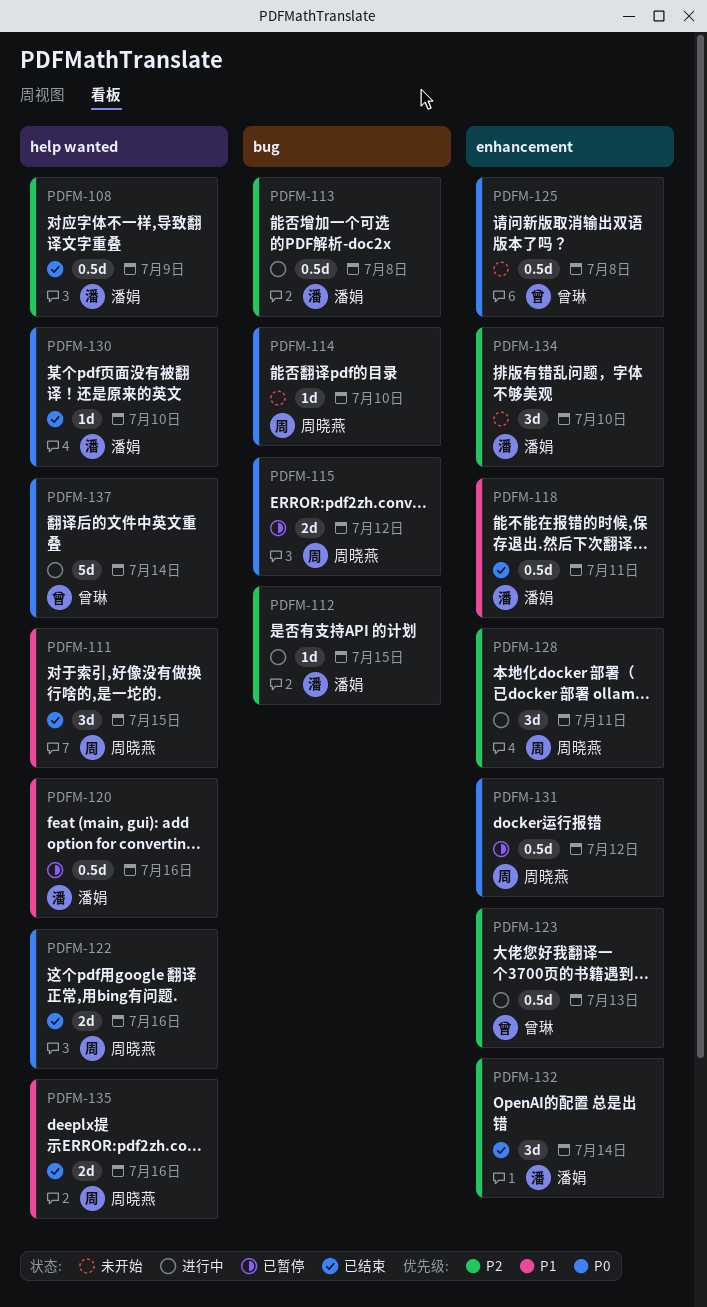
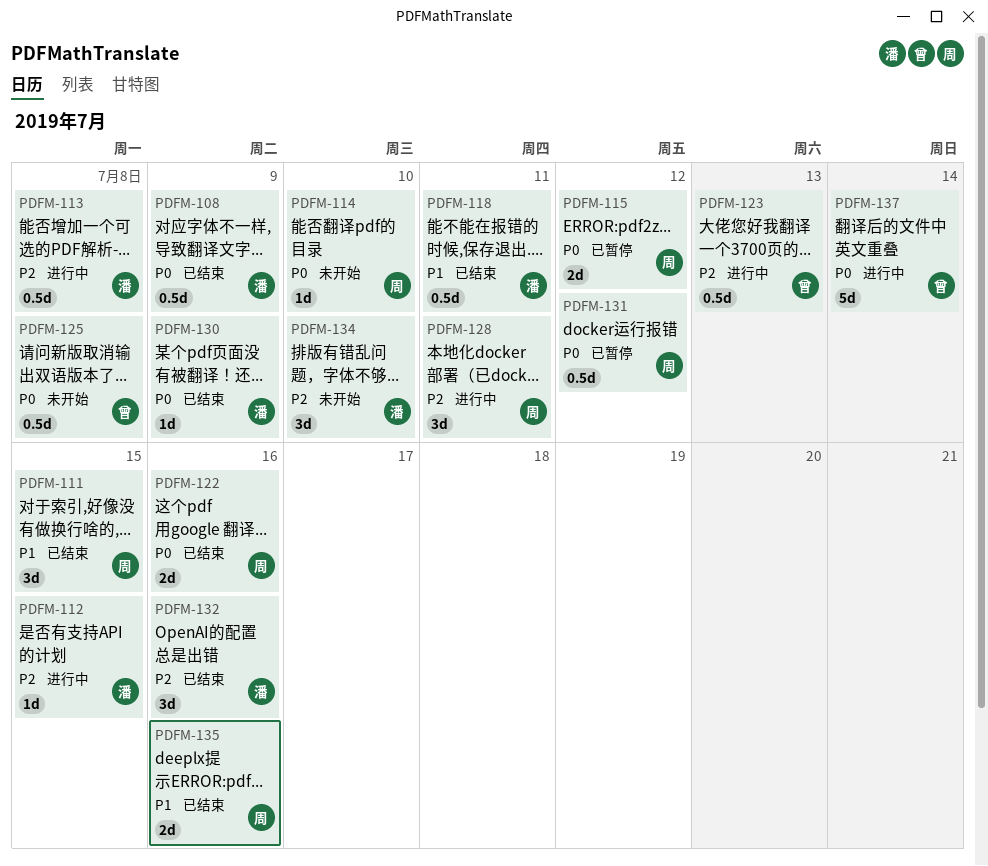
PDFM-108, priority: P2 -> P0
PDFM-120: present -> none
PDFM-130, due: Jul 10 -> Jul 9
PDFM-132, due: Jul 14 -> Jul 16

